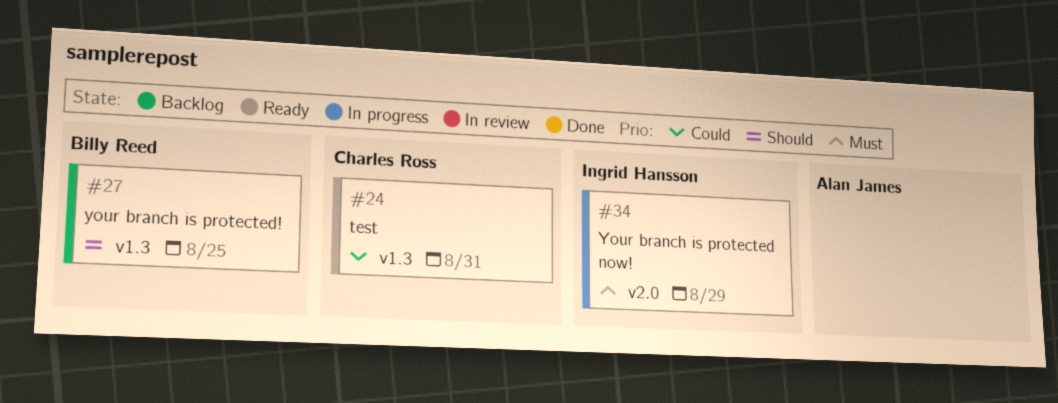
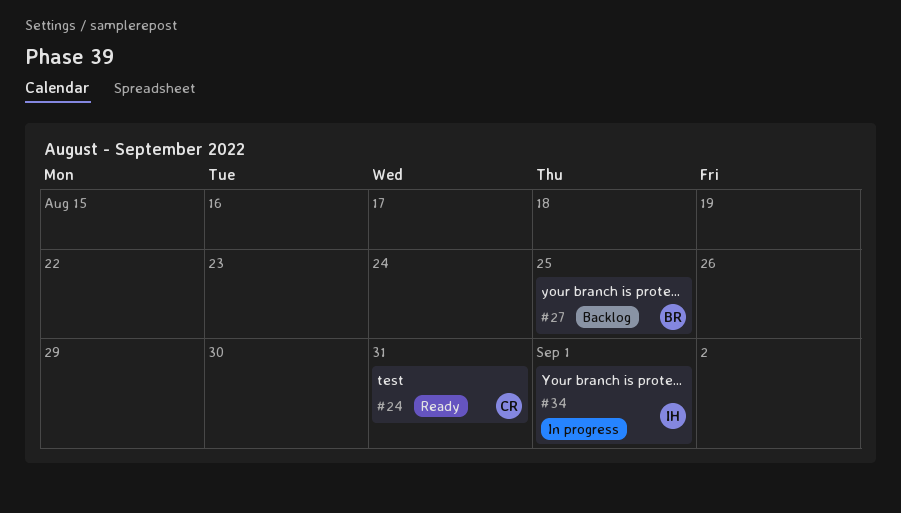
#34, due: Aug 29 -> Sep 1

